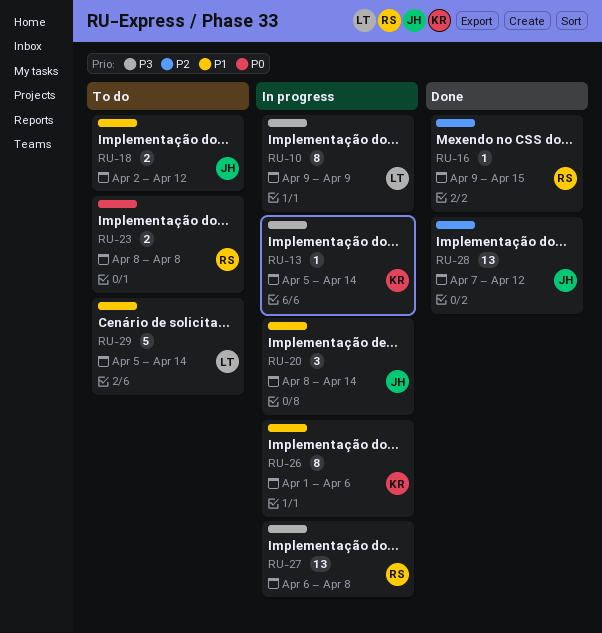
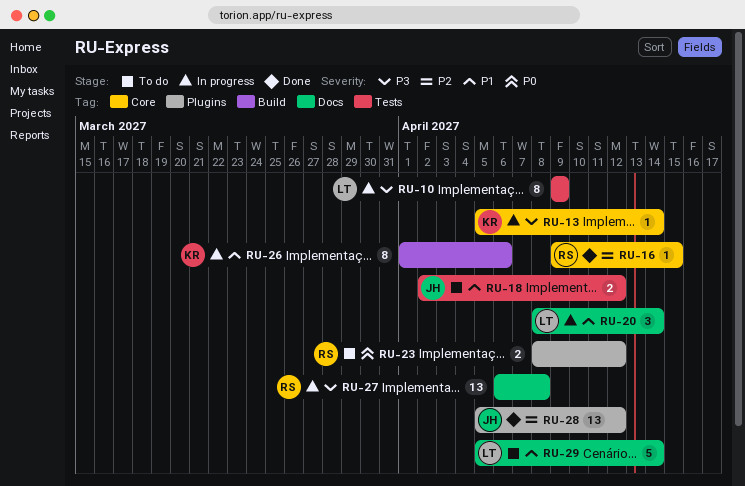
RU-20, owner: JH -> LT
RU-23, due: Apr 8 -> Apr 12
RU-28, start: Apr 7 -> Apr 5

